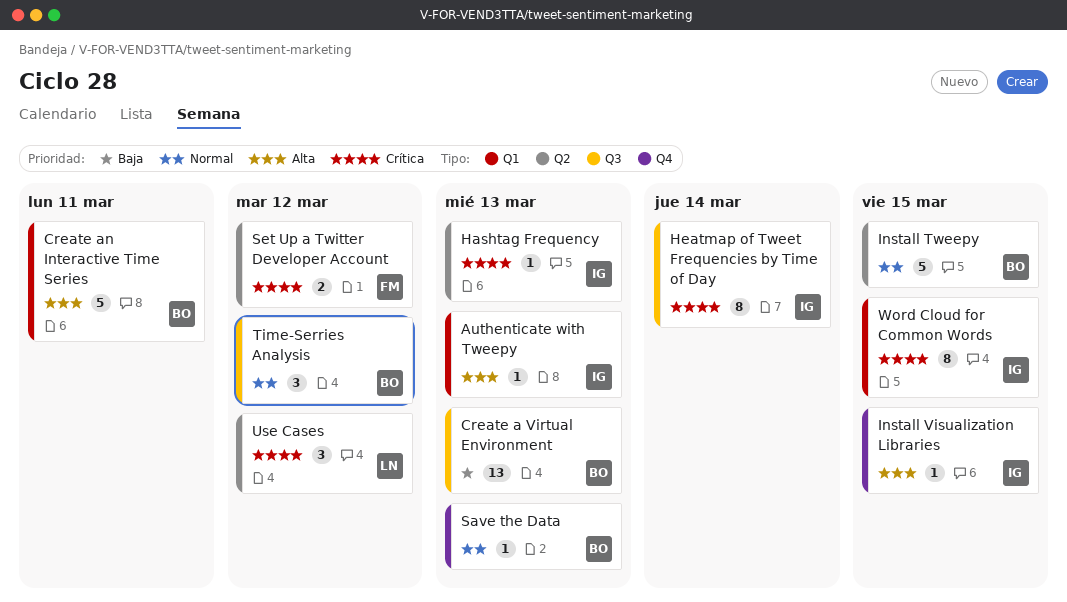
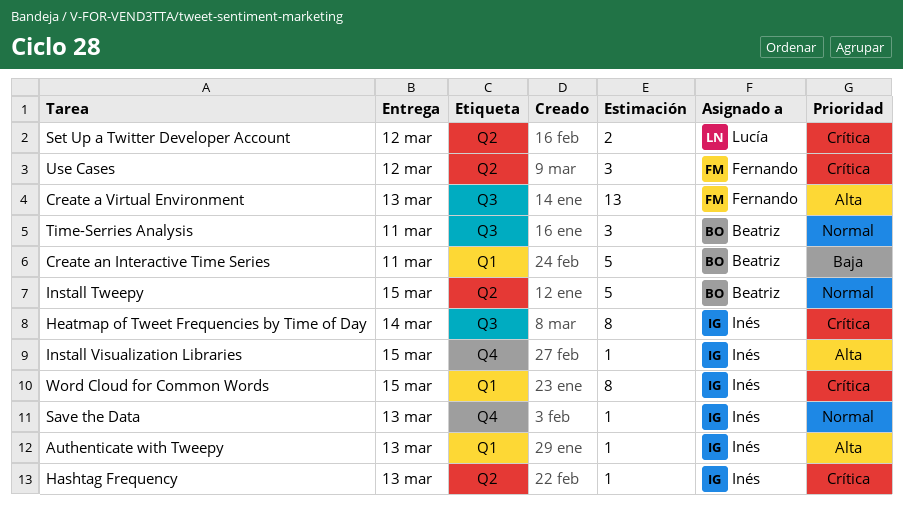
Create a Virtual Environment, owner: Beatriz -> Fernando
Create a Virtual Environment, priority: Baja -> Alta
Create an Interactive Time Series, priority: Alta -> Baja
Save the Data, owner: Beatriz -> Inés
Set Up a Twitter Developer Account, owner: Fernando -> Lucía
Time-Serries Analysis, due: Mar 12 -> Mar 11
Use Cases, owner: Lucía -> Fernando

